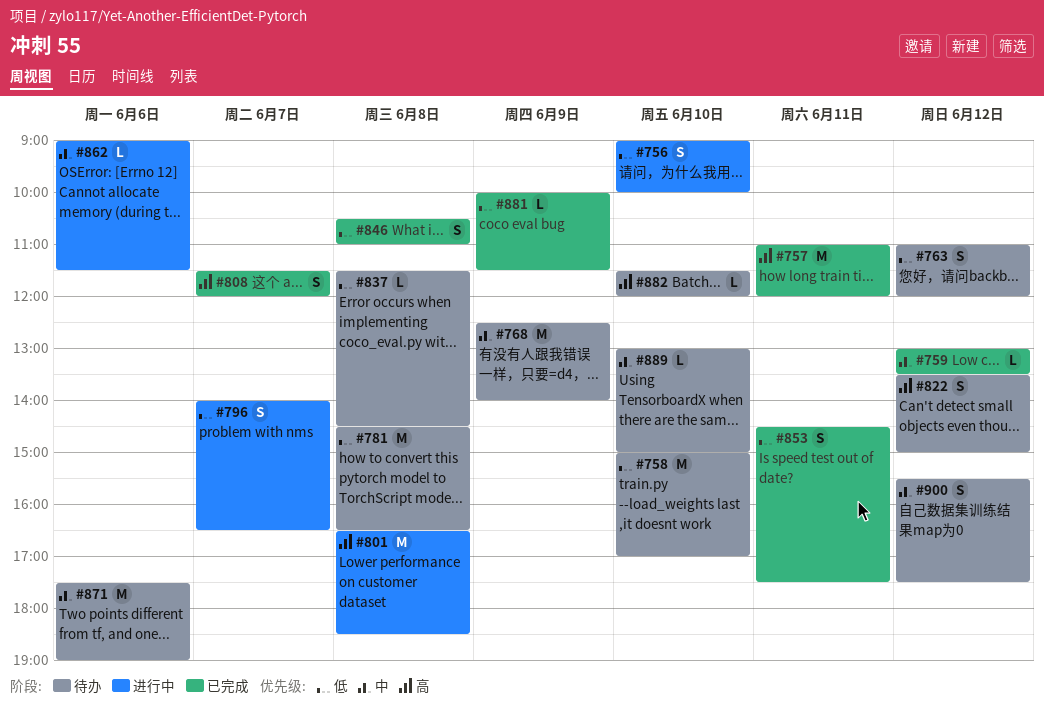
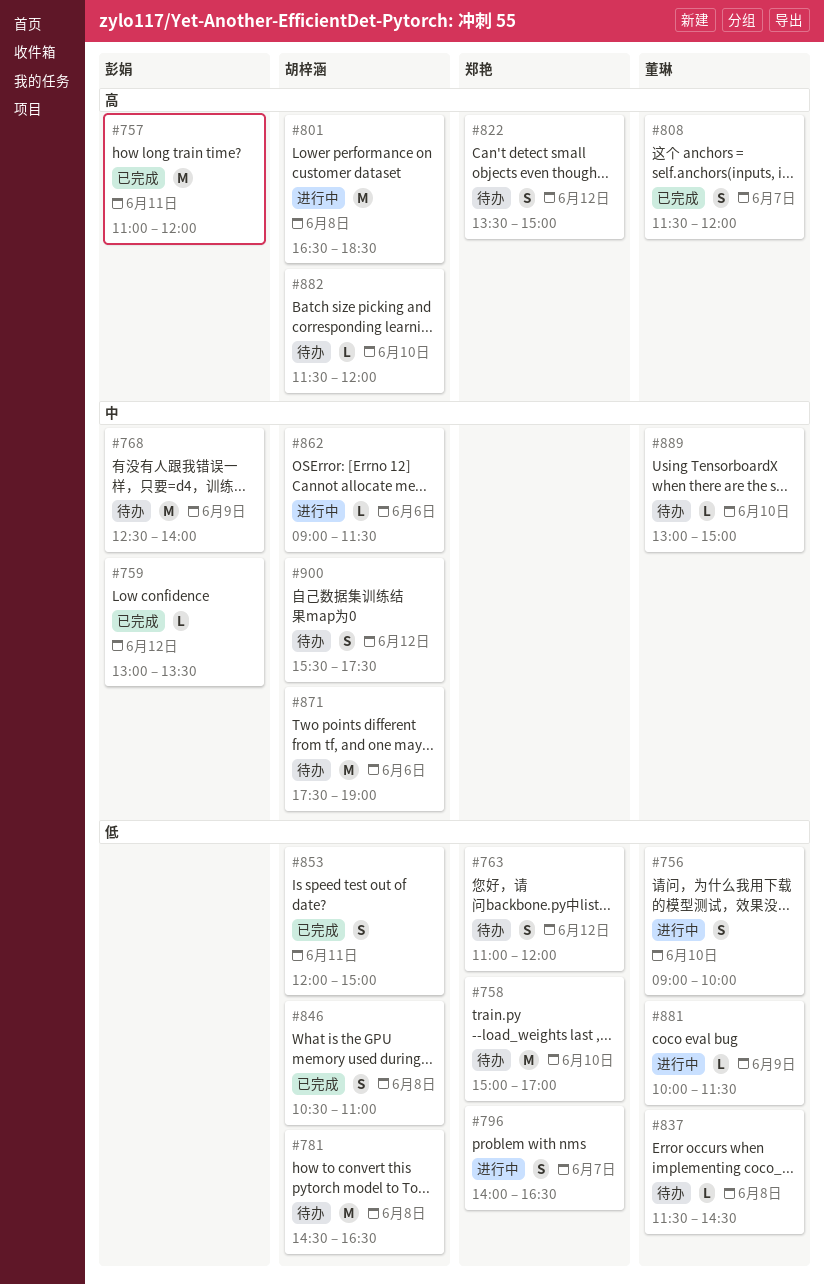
#853, begins: 14:30 -> 12:00
#853, ends: 17:30 -> 15:00
#881, status: 已完成 -> 进行中

